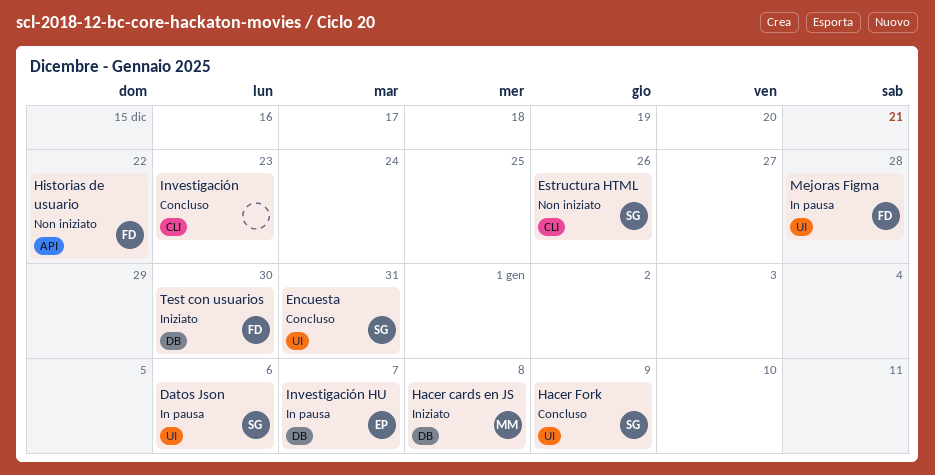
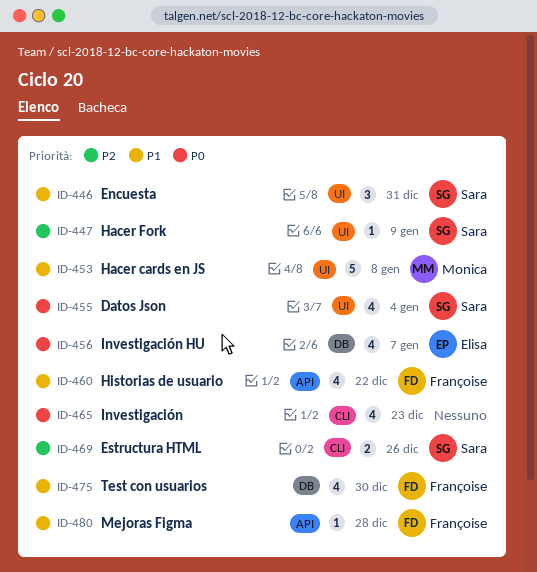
Datos Json, due: Jan 6 -> Jan 4
Hacer cards en JS, label: DB -> UI
Mejoras Figma, label: UI -> API

